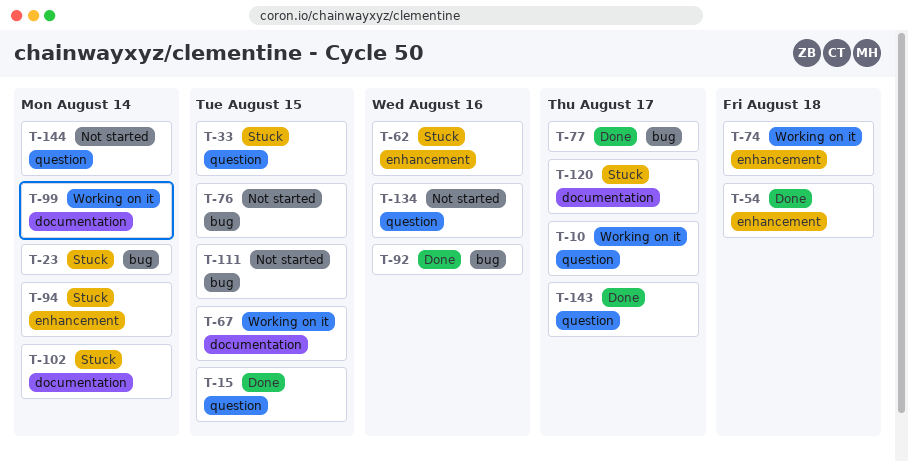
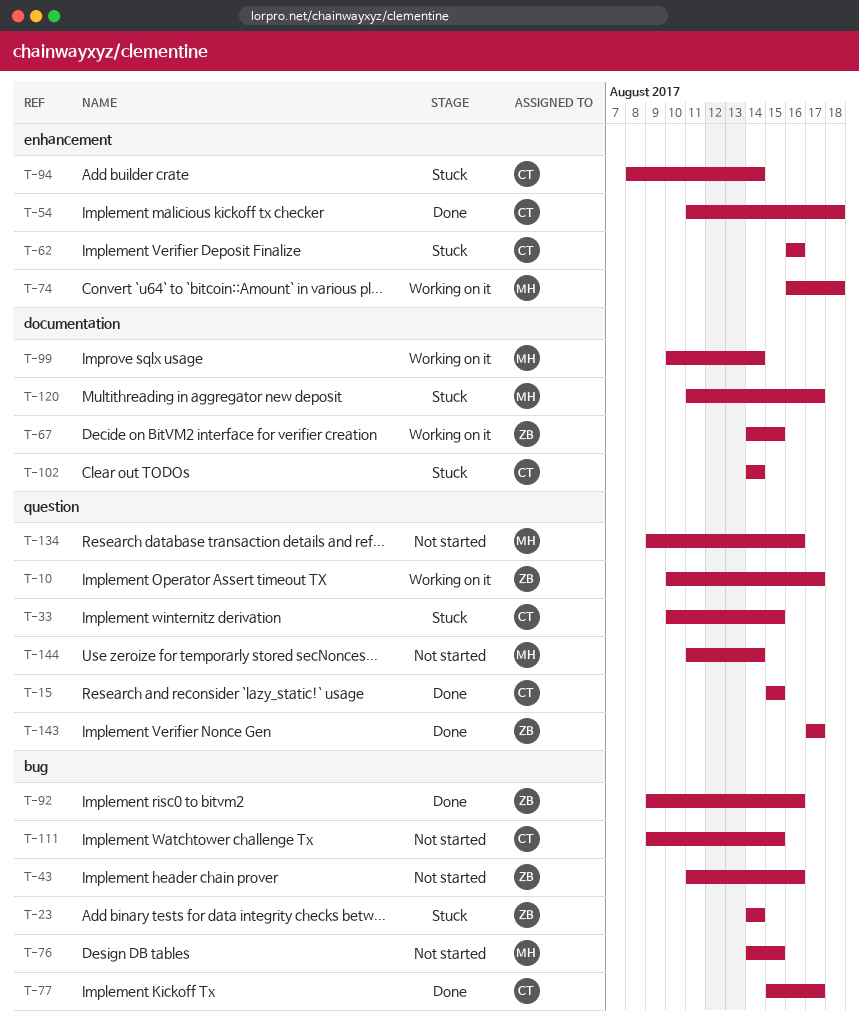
T-43: none -> present

